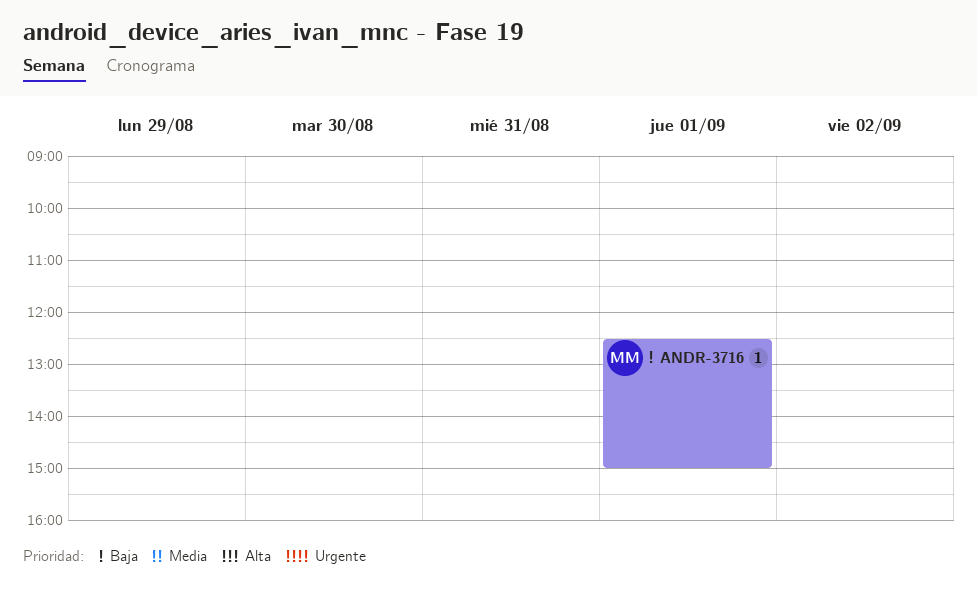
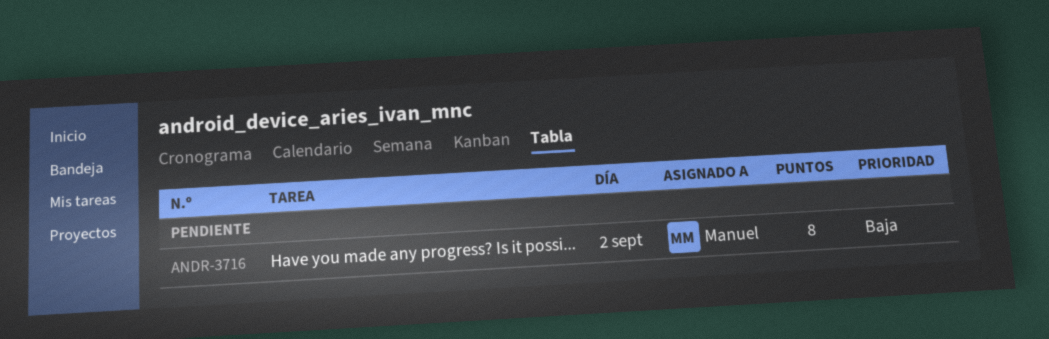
ANDR-3716, estimate: 1 -> 8
ANDR-3716, day: Sep 1 -> Sep 2

